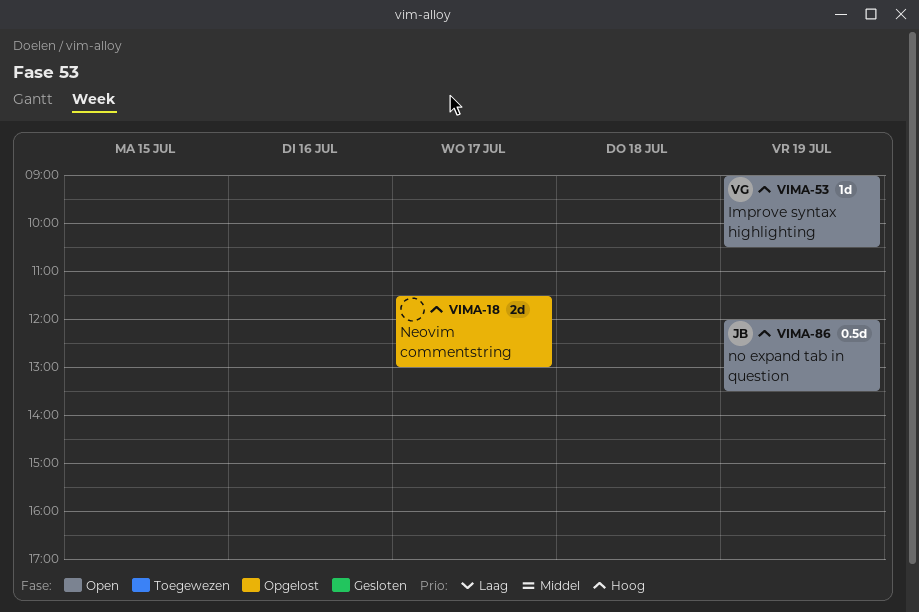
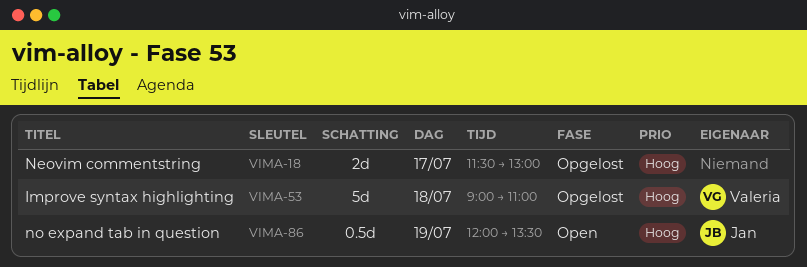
VIMA-53, status: Open -> Opgelost
VIMA-53, estimate: 1d -> 5d
VIMA-53, day: Jul 19 -> Jul 18
VIMA-53, ends: 10:30 -> 11:00

